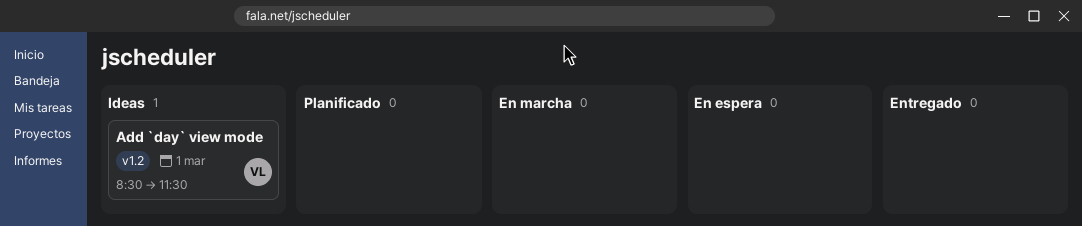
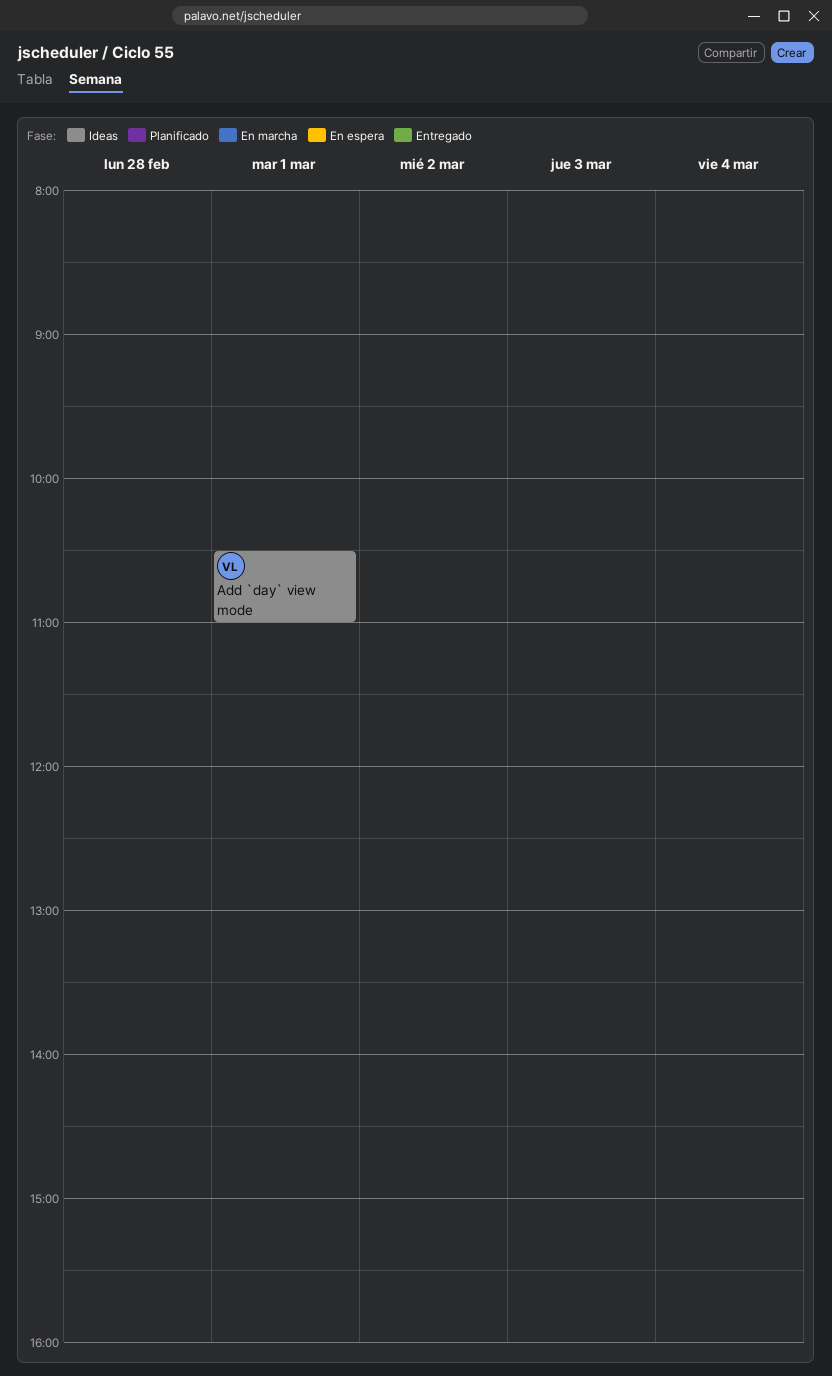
Add `day` view mode, begins: 08:30 -> 10:30
Add `day` view mode, ends: 11:30 -> 11:00

